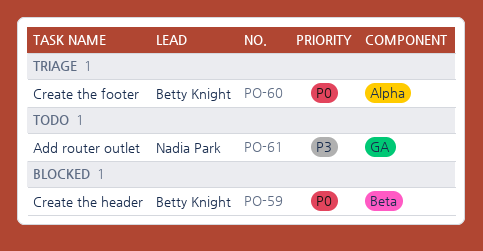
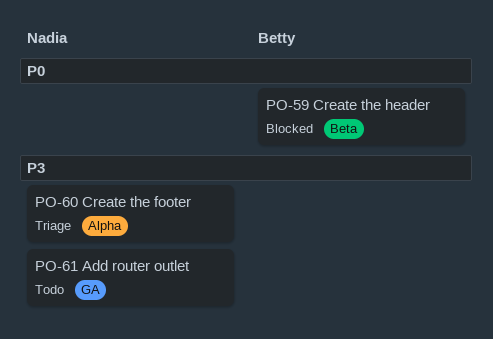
PO-60, owner: Betty Knight -> Nadia Park
PO-60, priority: P0 -> P3

